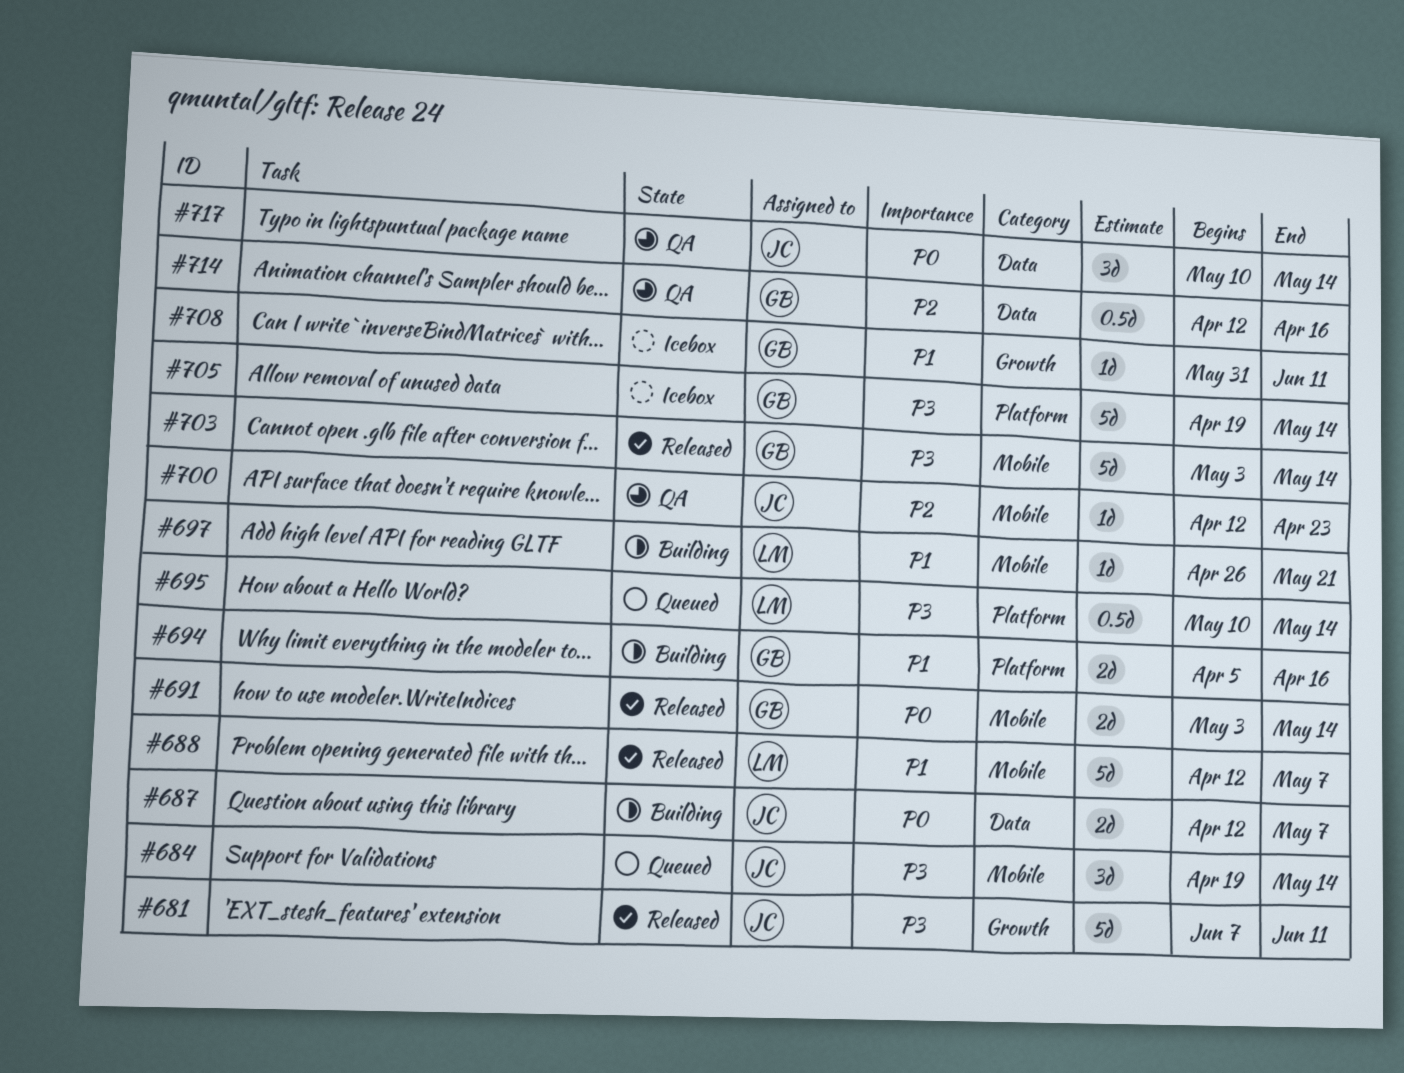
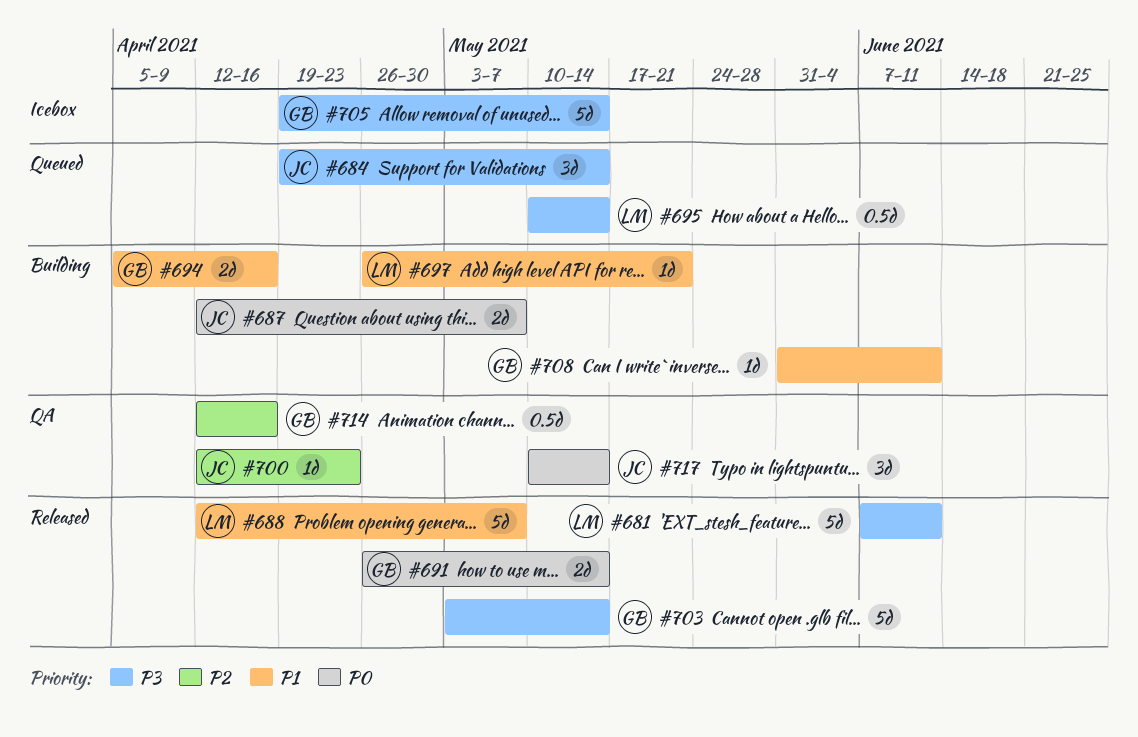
#681, owner: JC -> LM
#691, start: May 3 -> Apr 26
#708, status: Icebox -> Building

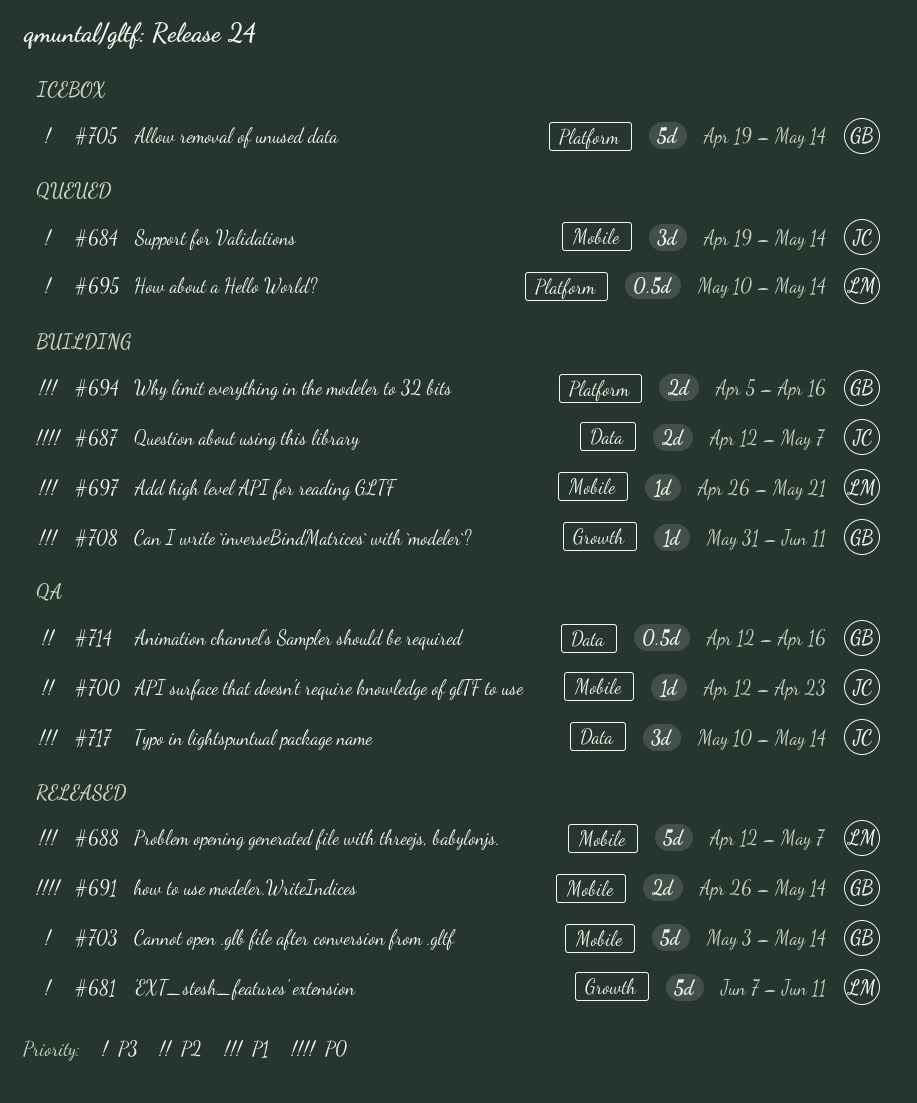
#717, priority: P0 -> P1

